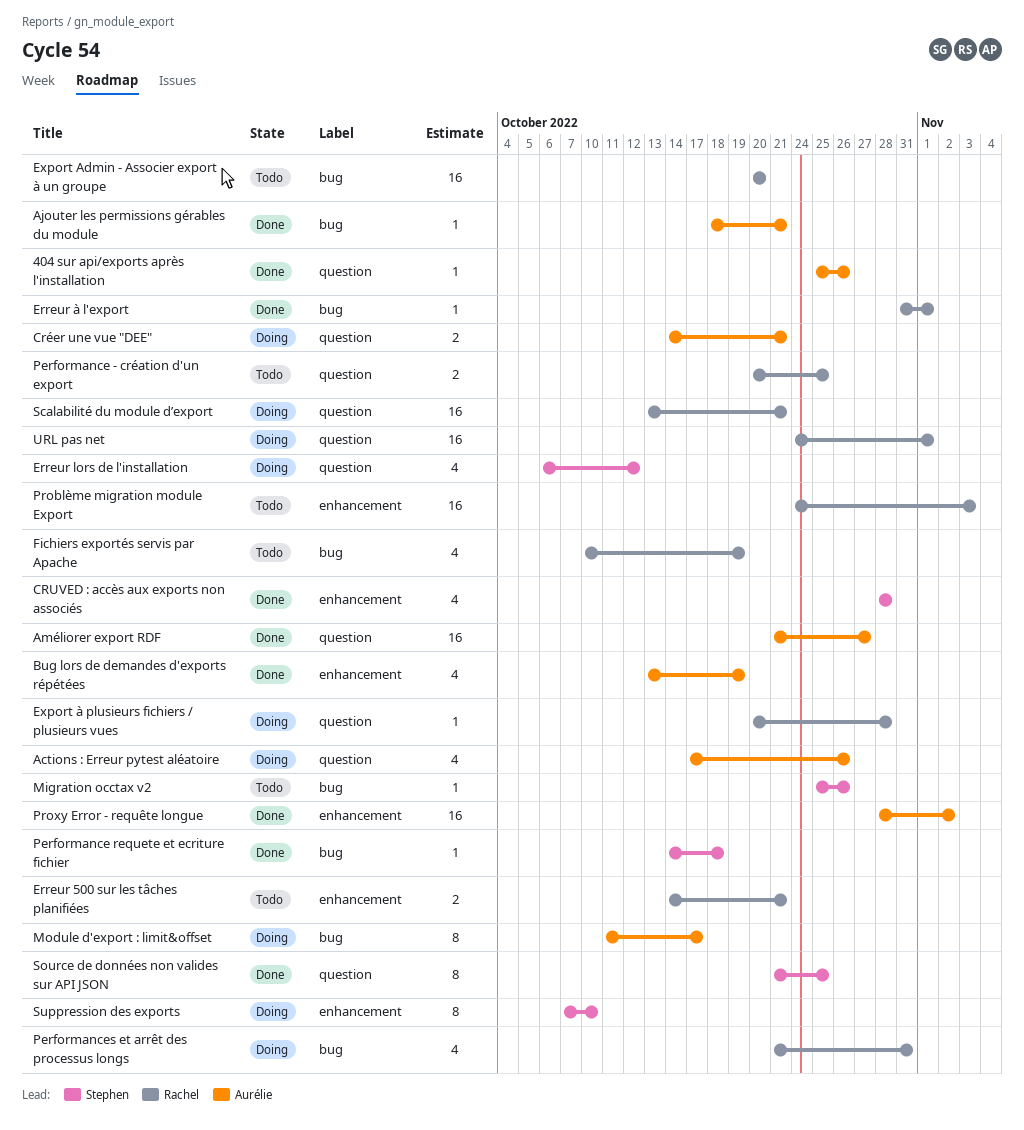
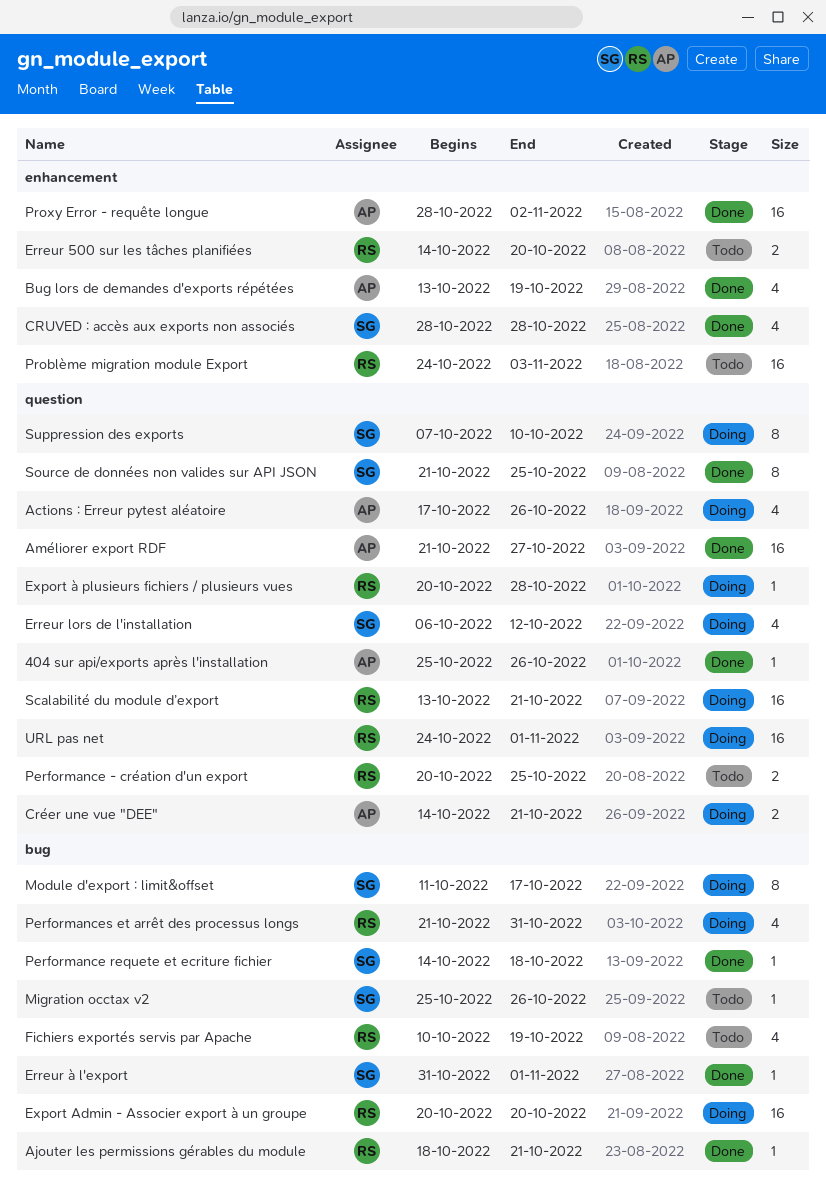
Ajouter les permissions gérables du module, owner: Aurélie -> Rachel
Erreur 500 sur les tâches planifiées, due: Oct 21 -> Oct 20
Erreur à l'export, owner: Rachel -> Stephen
Export Admin - Associer export à un groupe, status: Todo -> Doing
Module d'export : limit&offset, owner: Aurélie -> Stephen
Suppression des exports, label: enhancement -> question

